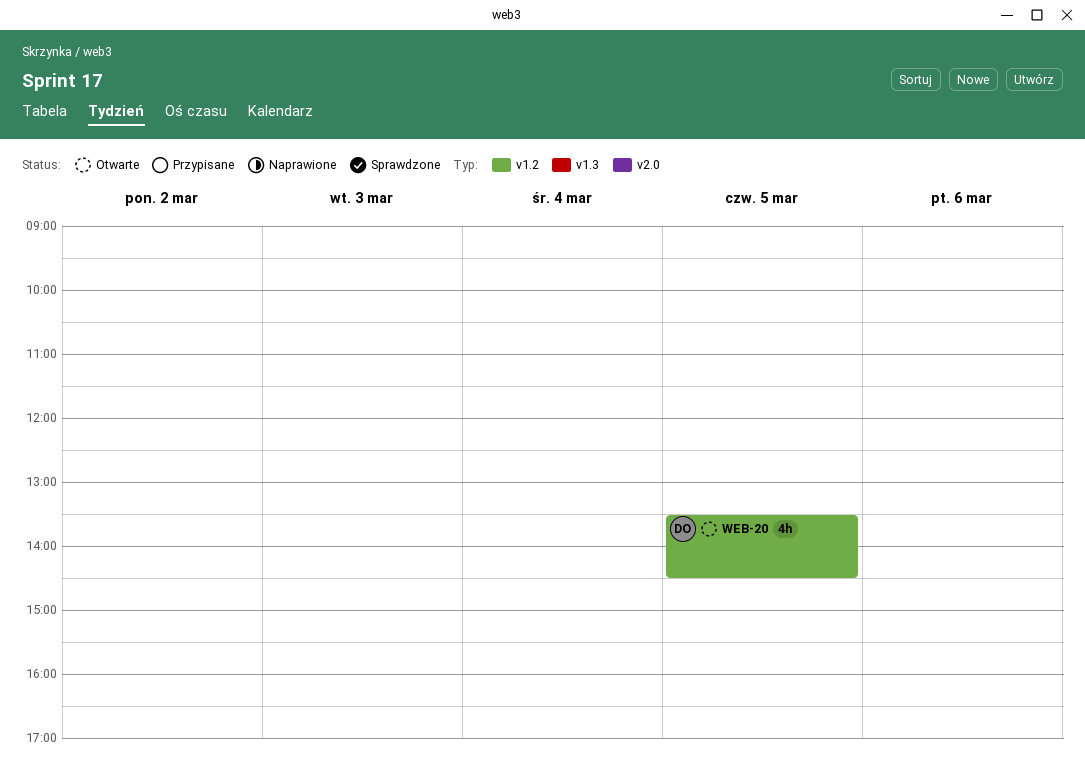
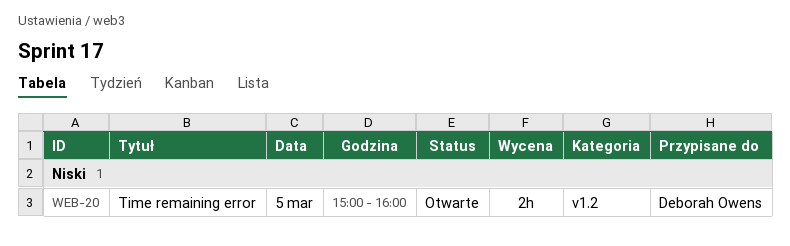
WEB-20, estimate: 4h -> 2h
WEB-20, begins: 13:30 -> 15:00
WEB-20, ends: 14:30 -> 16:00

